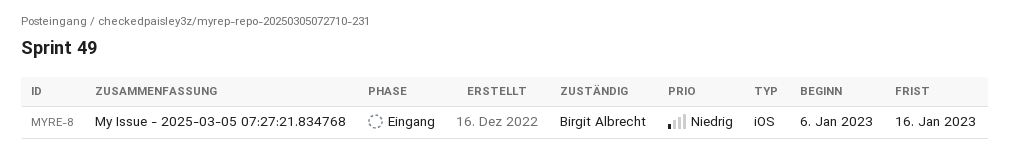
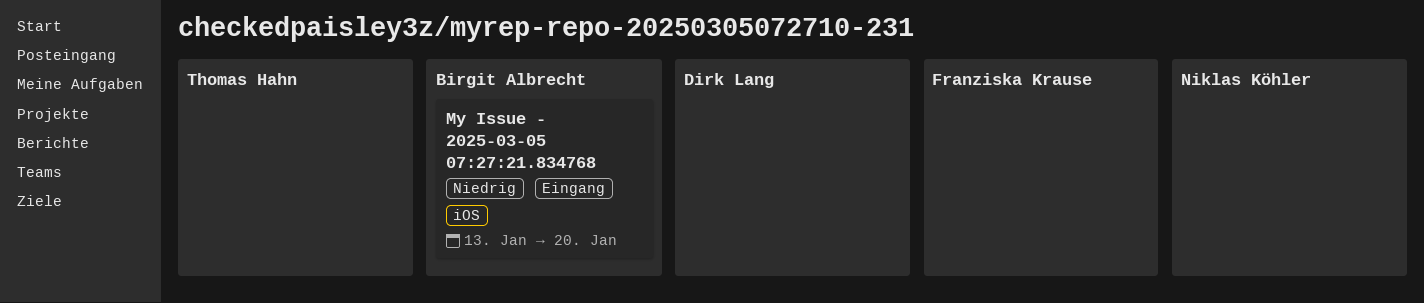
My Issue - 2025-03-05 07:27:21.834768, start: Jan 6 -> Jan 13
My Issue - 2025-03-05 07:27:21.834768, due: Jan 16 -> Jan 20

